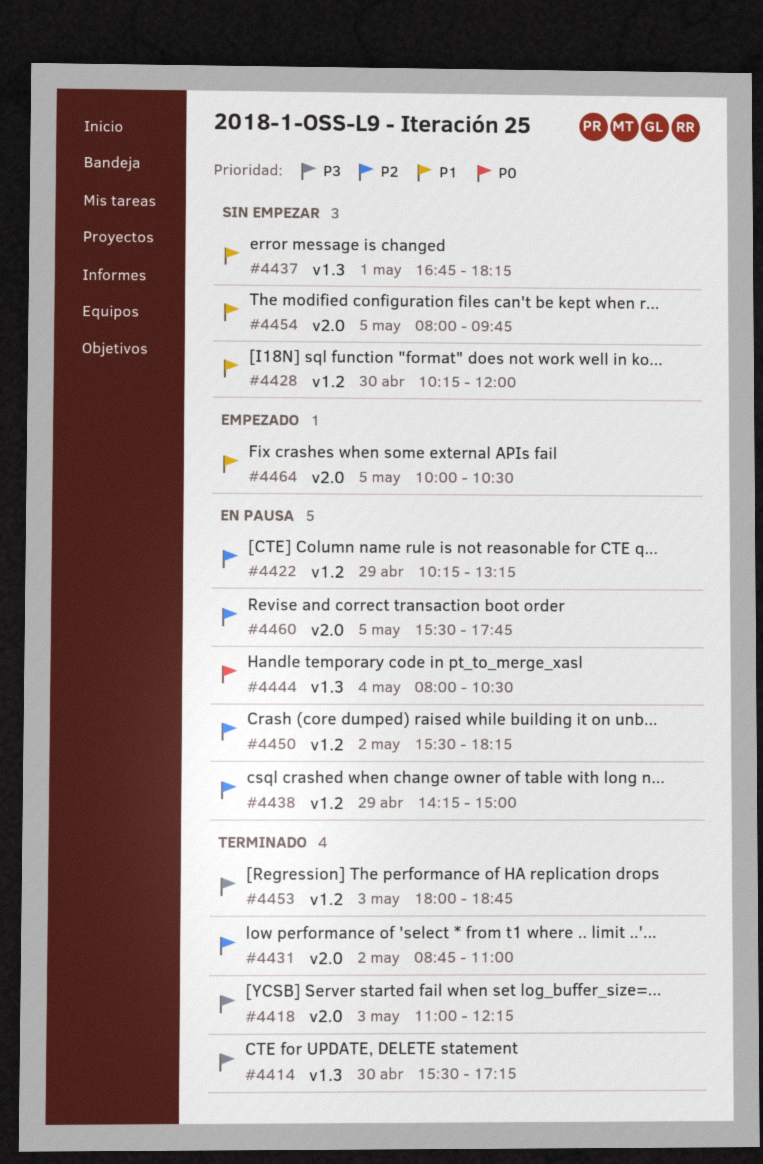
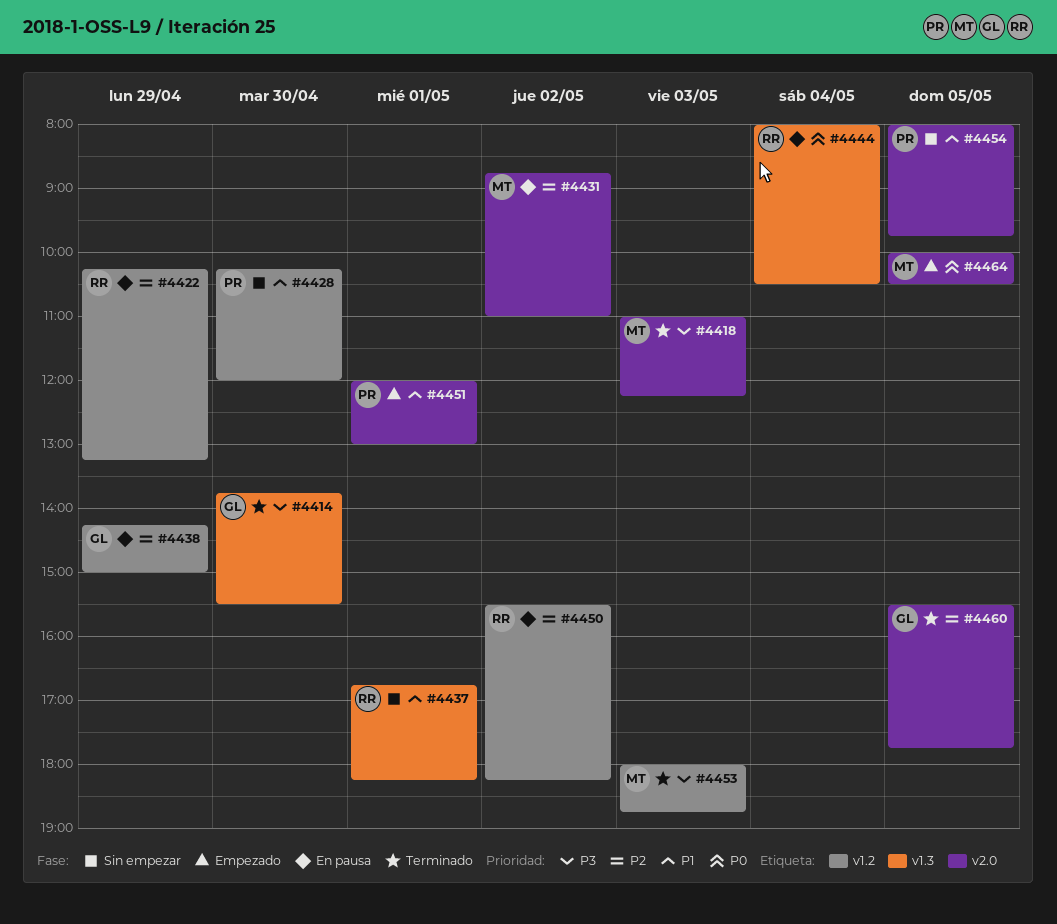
#4414, begins: 15:30 -> 13:45
#4414, ends: 17:15 -> 15:30
#4431, status: Terminado -> En pausa
#4451: none -> present
#4460, status: En pausa -> Terminado
#4464, priority: P1 -> P0

